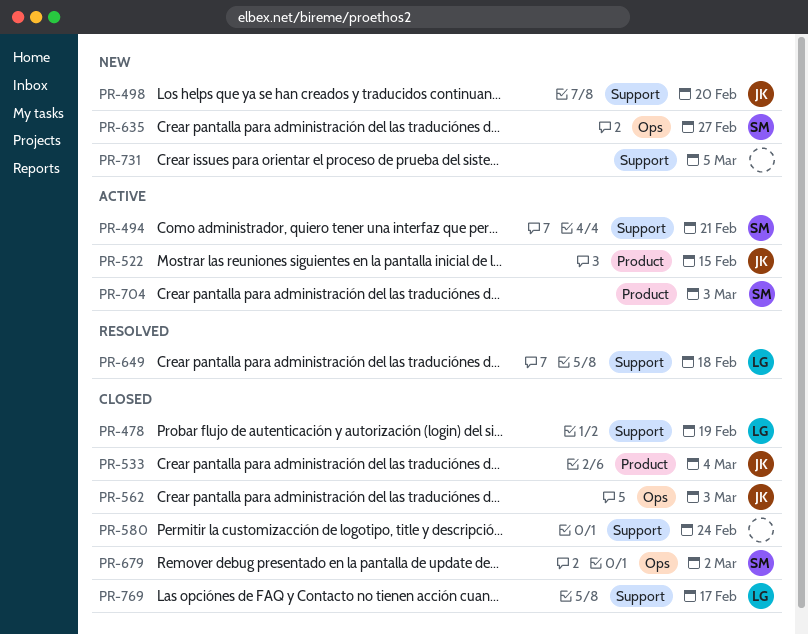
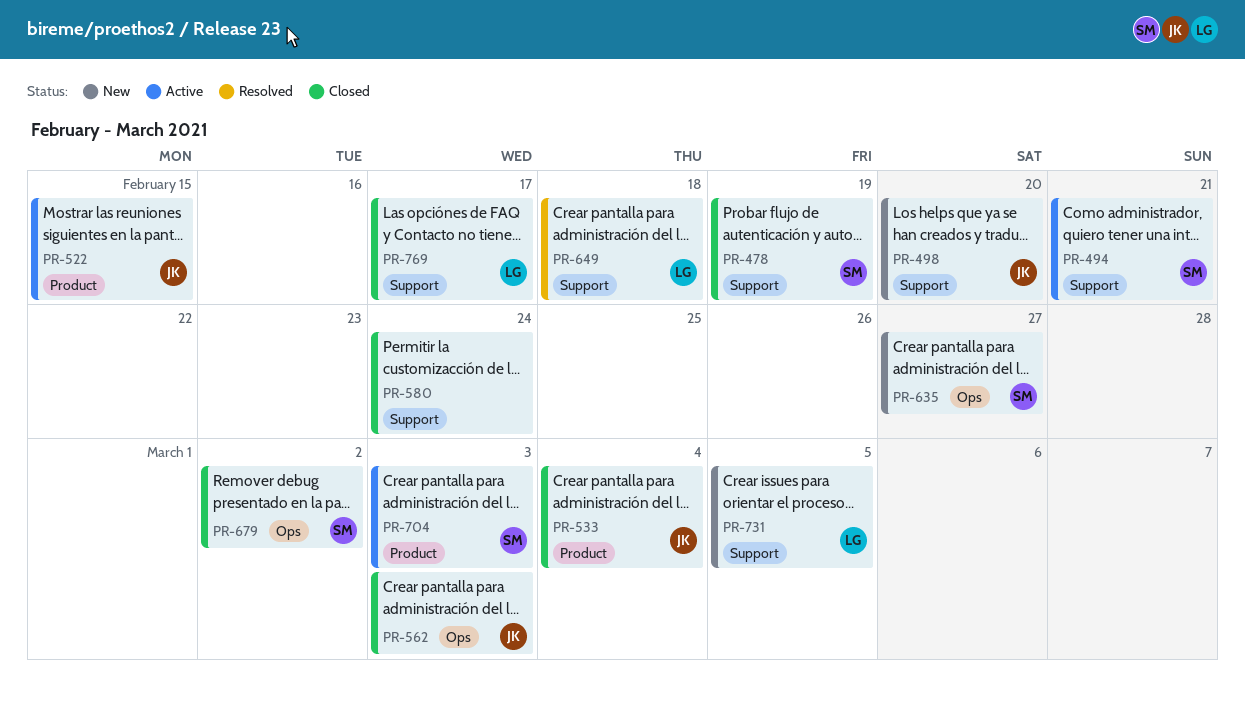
PR-478, owner: LG -> SM
PR-731, owner: none -> LG

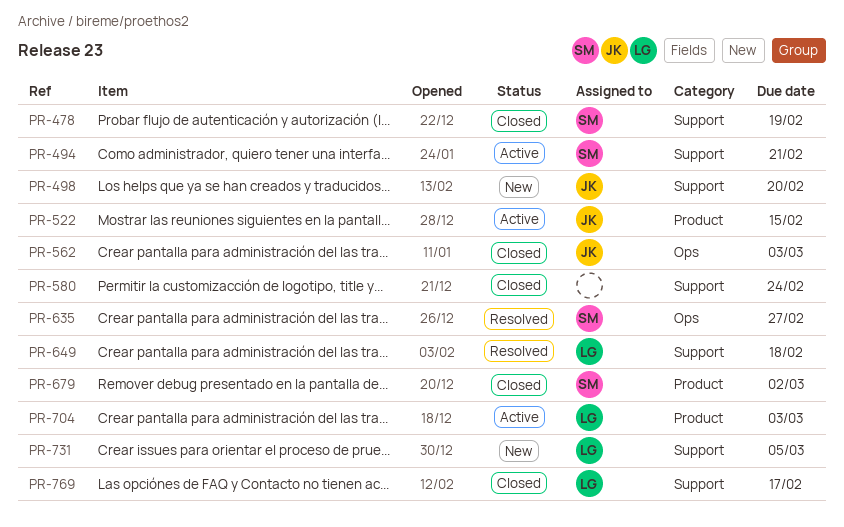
PR-533: present -> none
PR-635, status: New -> Resolved
PR-679, label: Ops -> Product
PR-704, owner: SM -> LG

